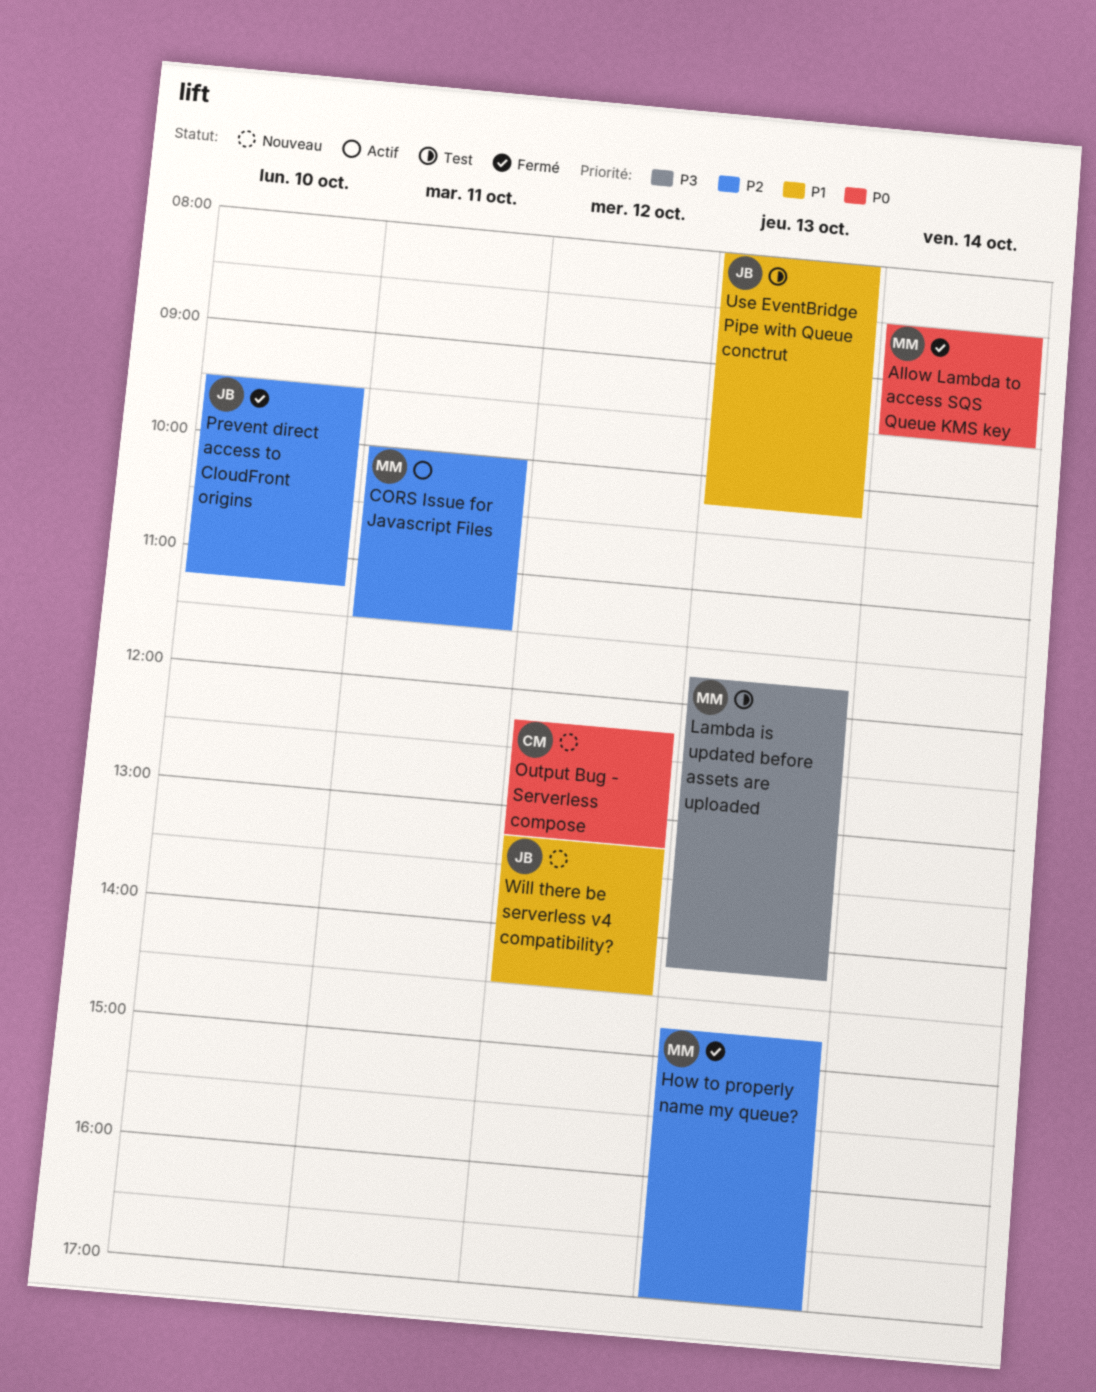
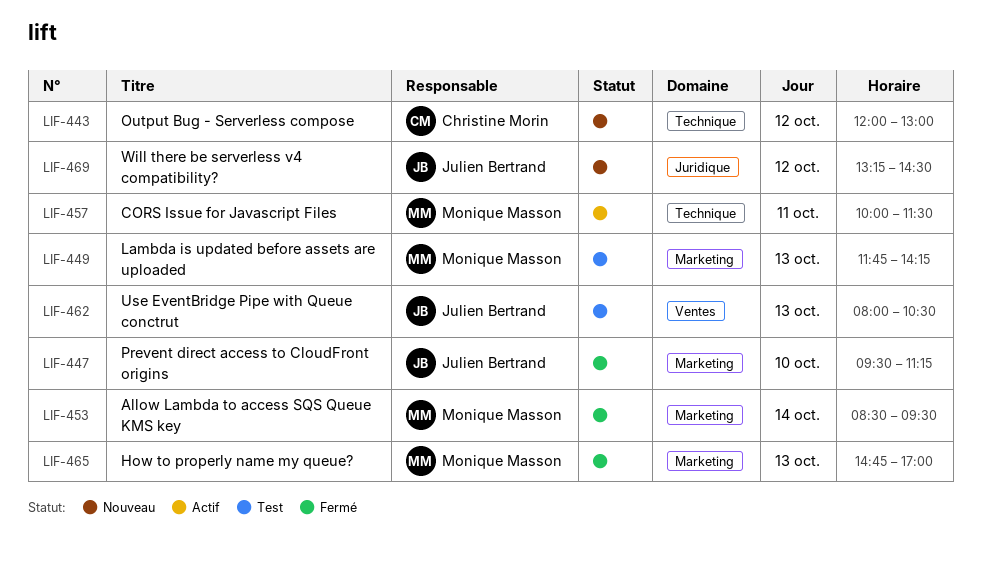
Output Bug - Serverless compose, begins: 12:15 -> 12:00
Output Bug - Serverless compose, ends: 13:15 -> 13:00
Use EventBridge Pipe with Queue conctrut, ends: 10:15 -> 10:30

